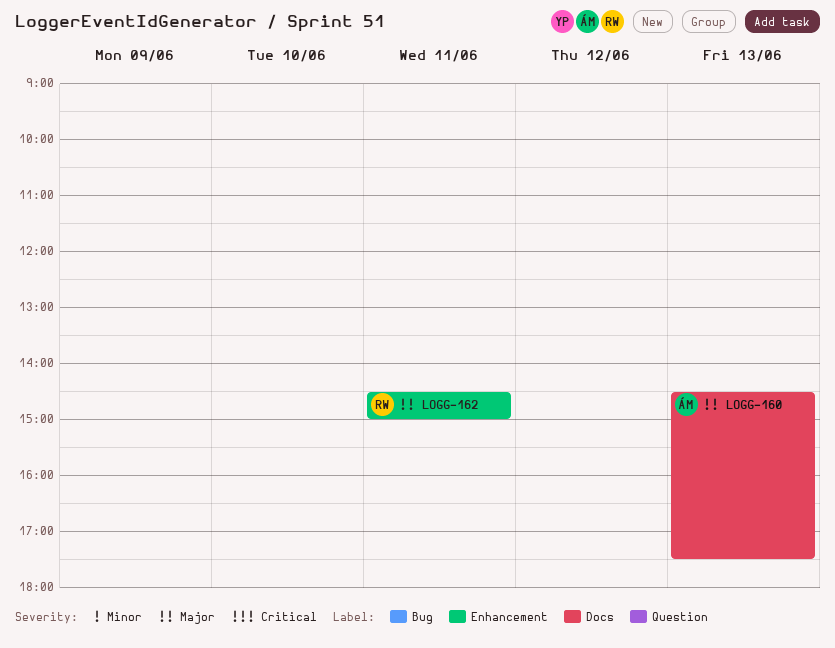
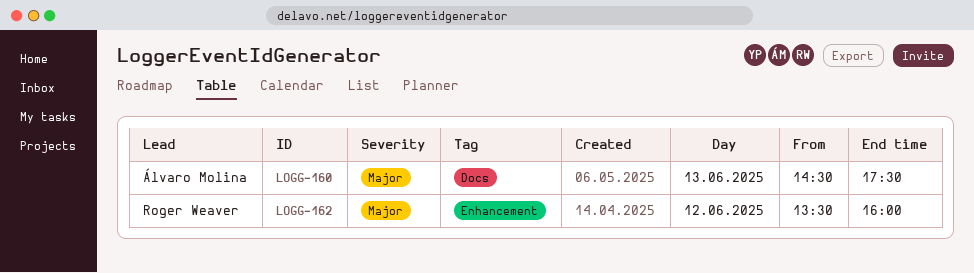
LOGG-162, day: Jun 11 -> Jun 12
LOGG-162, begins: 14:30 -> 13:30
LOGG-162, ends: 15:00 -> 16:00

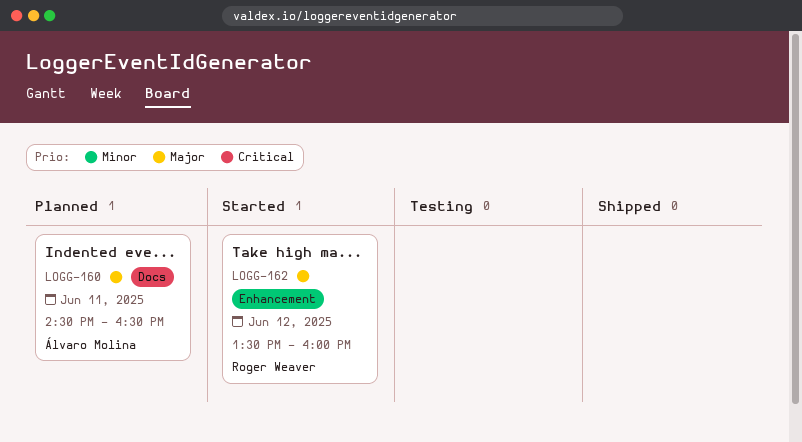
LOGG-160, day: Jun 13 -> Jun 11
LOGG-160, ends: 17:30 -> 16:30

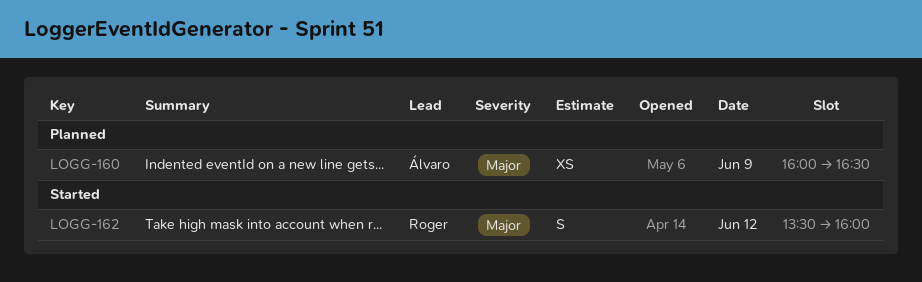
LOGG-160, day: Jun 11 -> Jun 9
LOGG-160, begins: 14:30 -> 16:00

